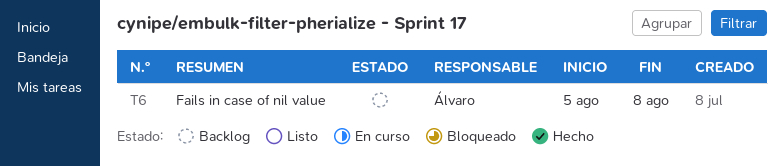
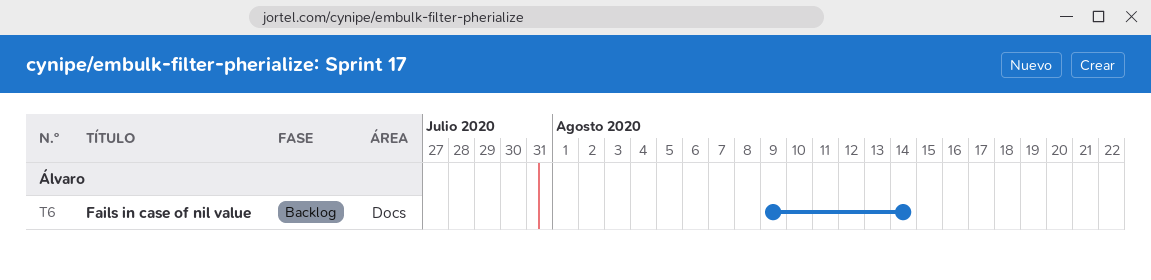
T6, start: Aug 5 -> Aug 9
T6, due: Aug 8 -> Aug 14

